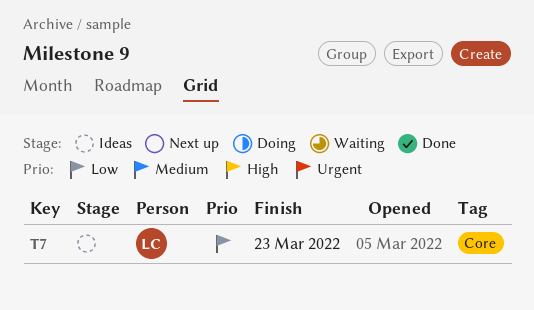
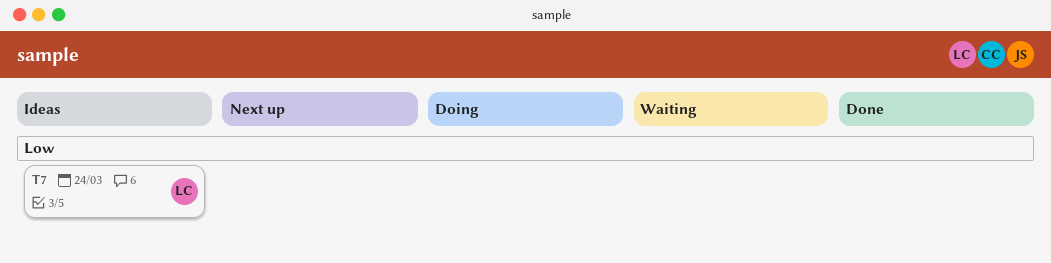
T7, due: Mar 23 -> Mar 24

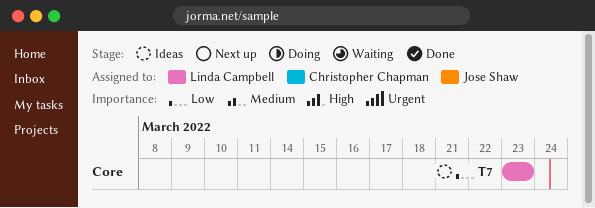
T7, due: Mar 24 -> Mar 23

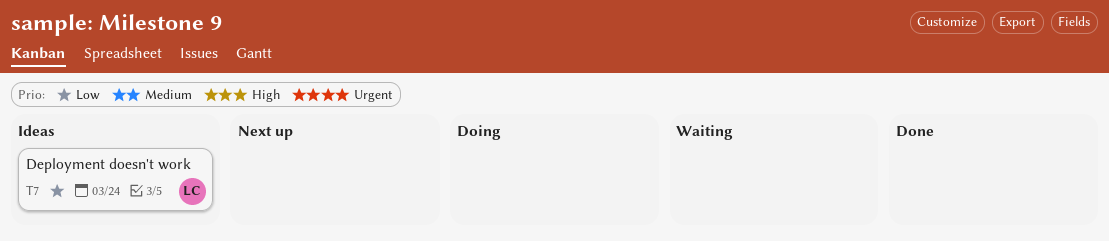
T7, due: Mar 23 -> Mar 24

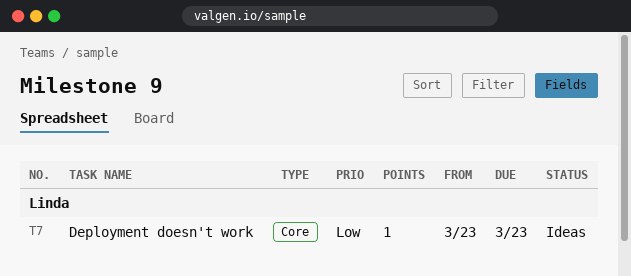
T7, due: Mar 24 -> Mar 23

